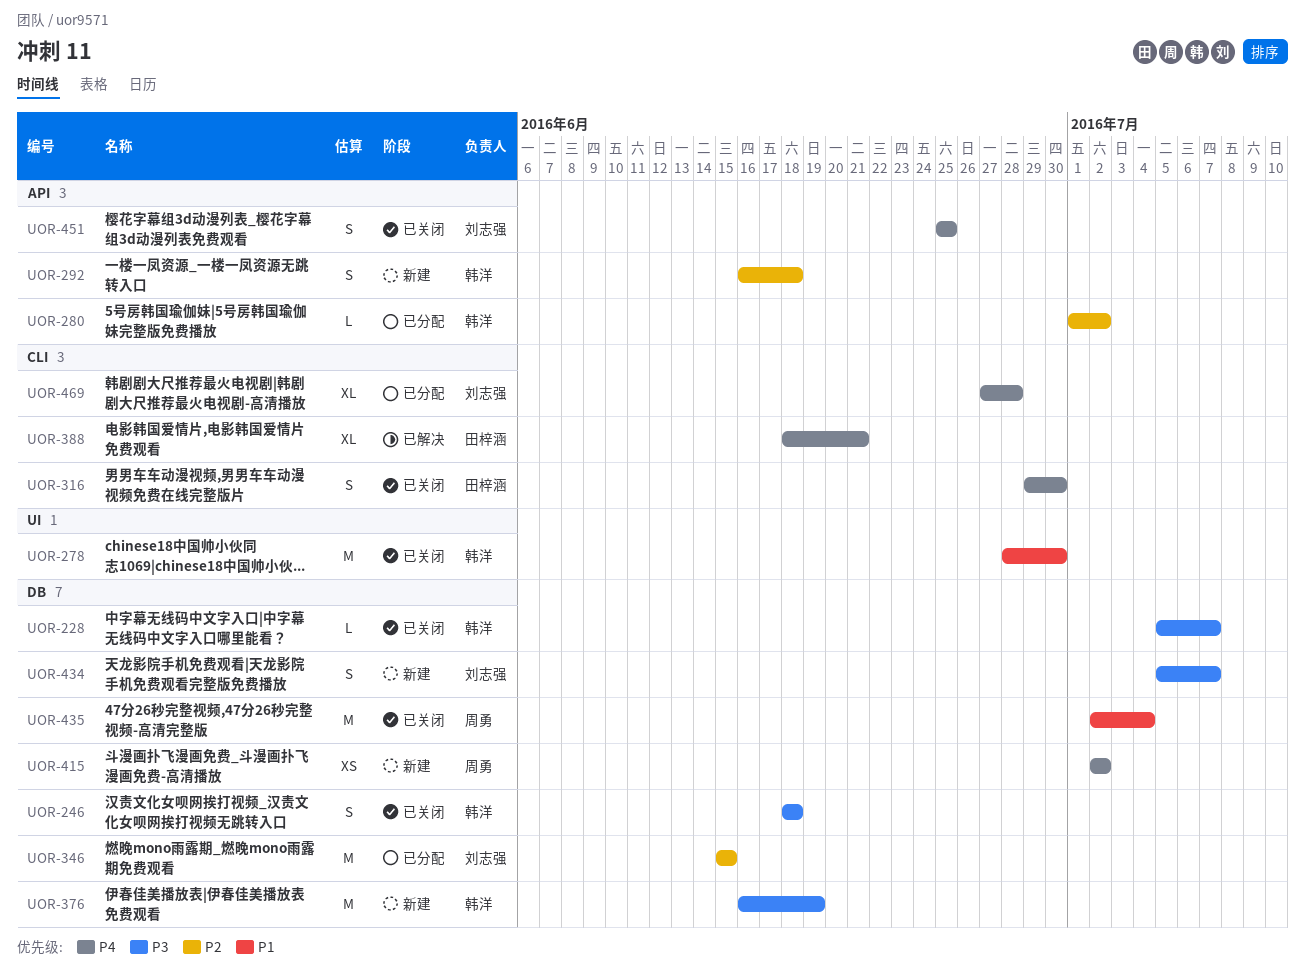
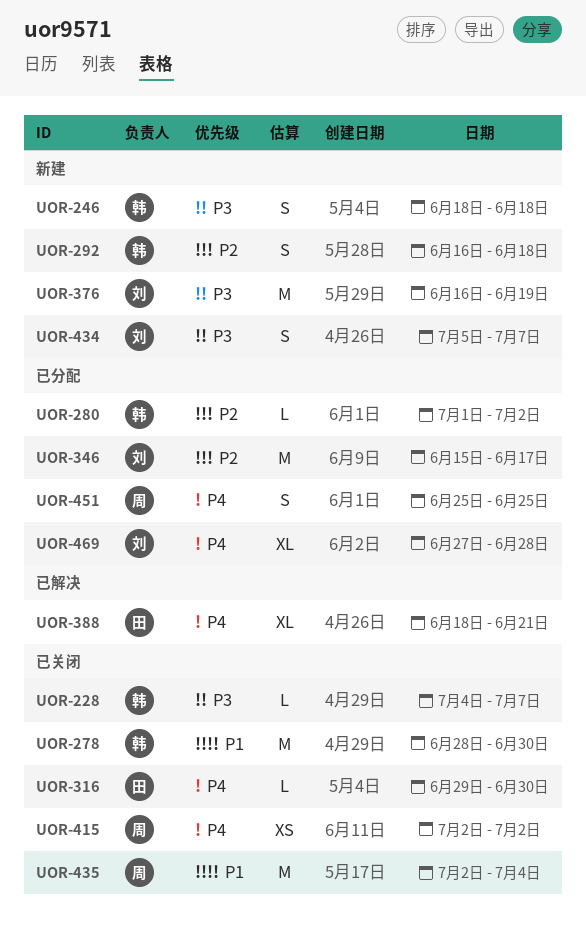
UOR-228, start: Jul 5 -> Jul 4
UOR-246, status: 已关闭 -> 新建
UOR-316, estimate: S -> L
UOR-346, due: Jun 15 -> Jun 17
UOR-376, owner: 韩洋 -> 刘志强
UOR-415, status: 新建 -> 已关闭
UOR-451, status: 已关闭 -> 已分配
UOR-451, owner: 刘志强 -> 周勇

